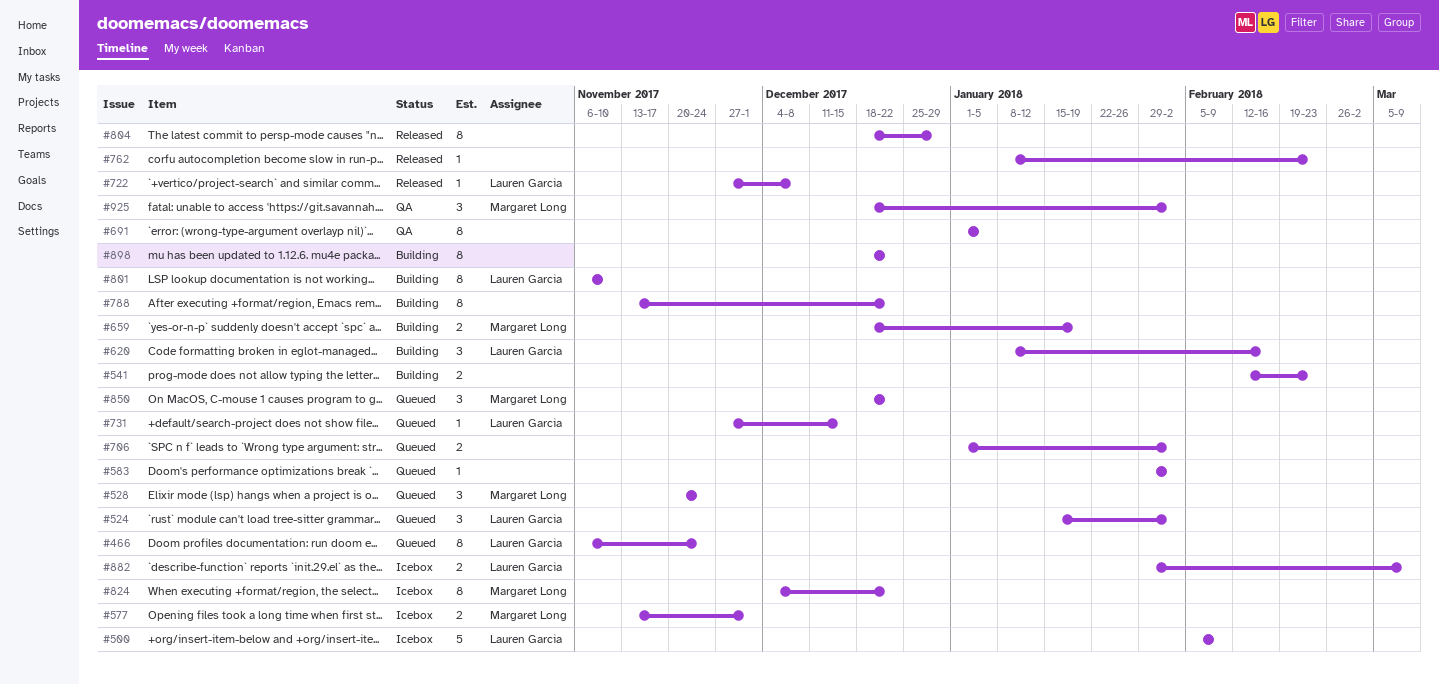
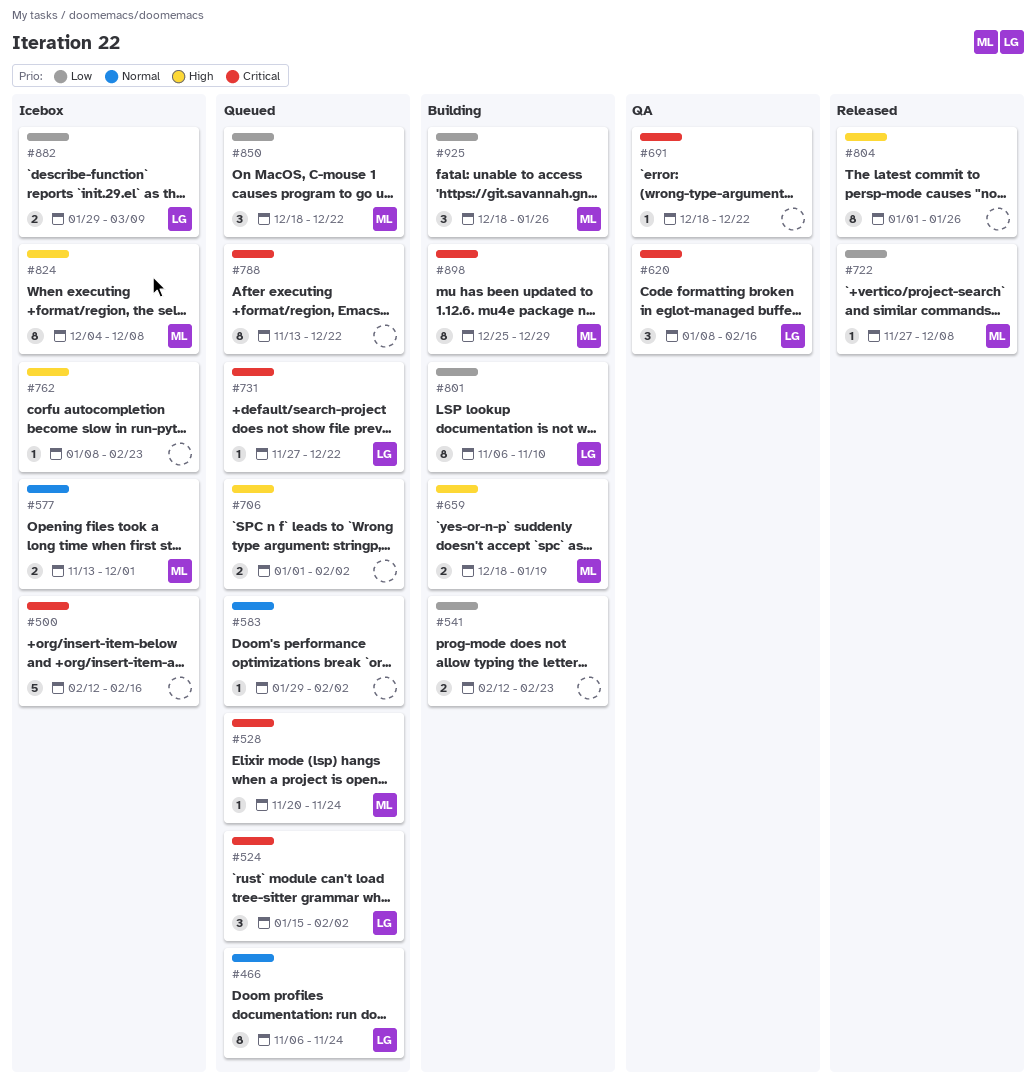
#500, owner: Lauren Garcia -> none
#500, start: Feb 5 -> Feb 12
#500, due: Feb 9 -> Feb 16
#528, estimate: 3 -> 1
#620, status: Building -> QA
#691, estimate: 8 -> 1
#691, start: Jan 1 -> Dec 18
#691, due: Jan 5 -> Dec 22
#722, owner: Lauren Garcia -> Margaret Long
#731, due: Dec 15 -> Dec 22
#762, status: Released -> Icebox
#788, status: Building -> Queued
#804, start: Dec 18 -> Jan 1
#804, due: Dec 29 -> Jan 26
#824, due: Dec 22 -> Dec 8
#898, owner: none -> Margaret Long
#898, start: Dec 18 -> Dec 25
#898, due: Dec 22 -> Dec 29
#925, status: QA -> Building
#925, due: Feb 2 -> Jan 26

